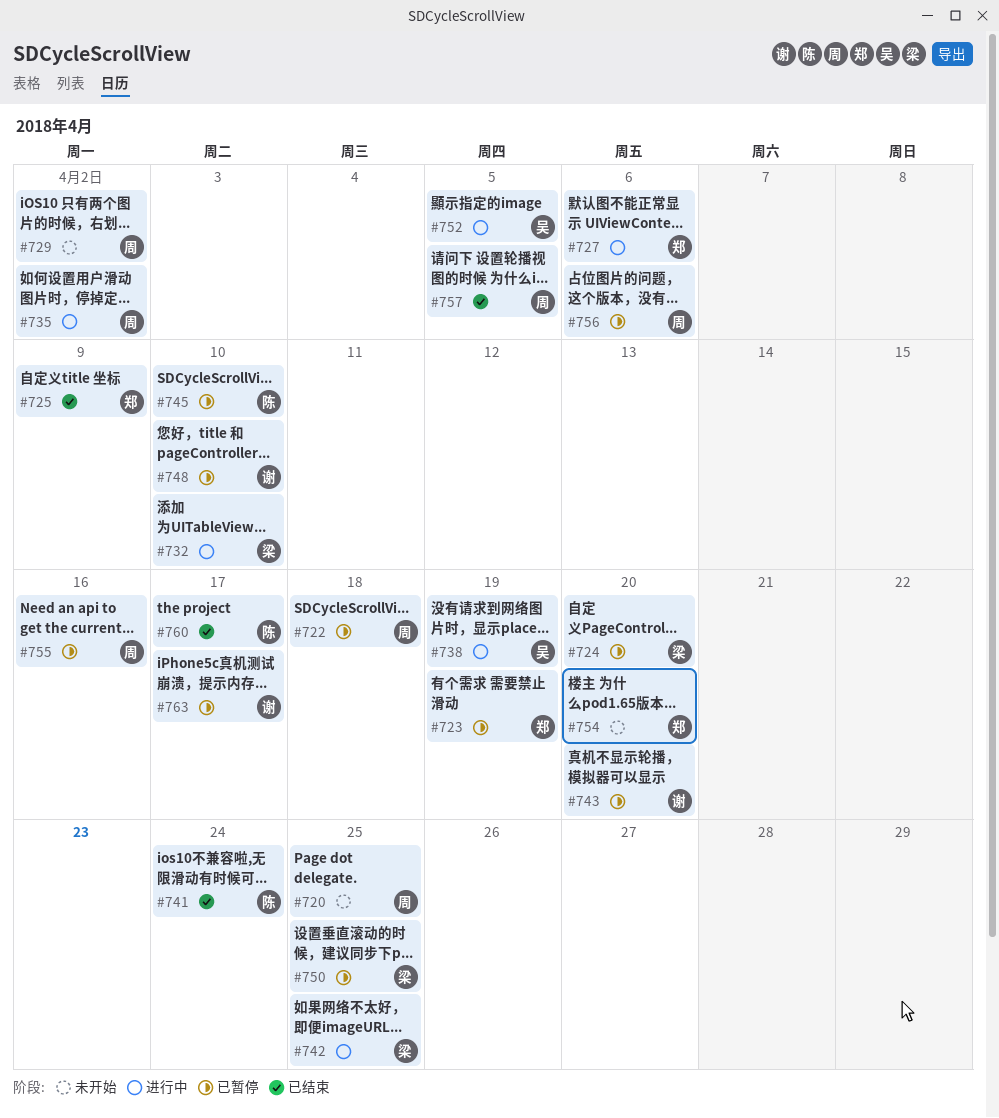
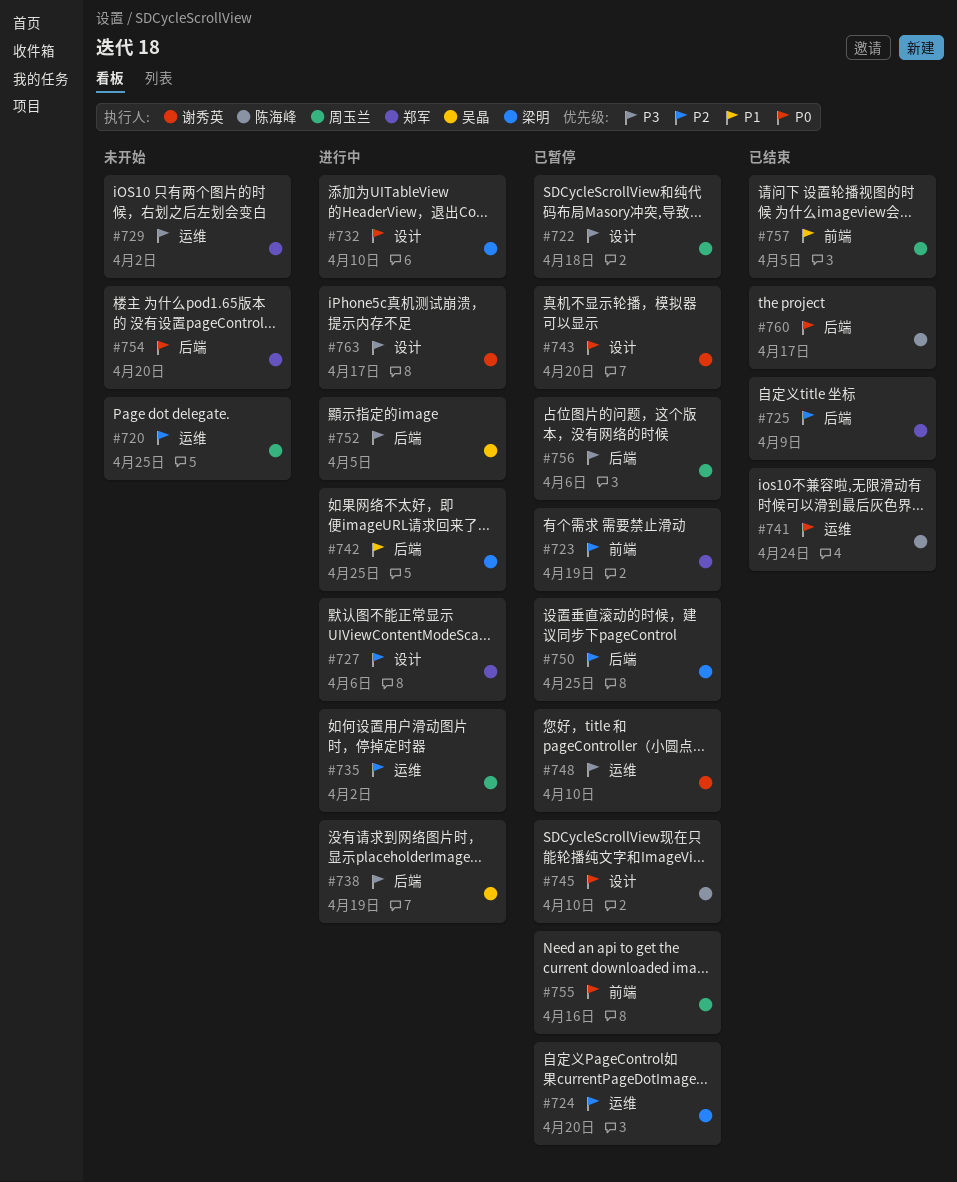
#729, owner: 周玉兰 -> 郑军
#763, status: 已暂停 -> 进行中

